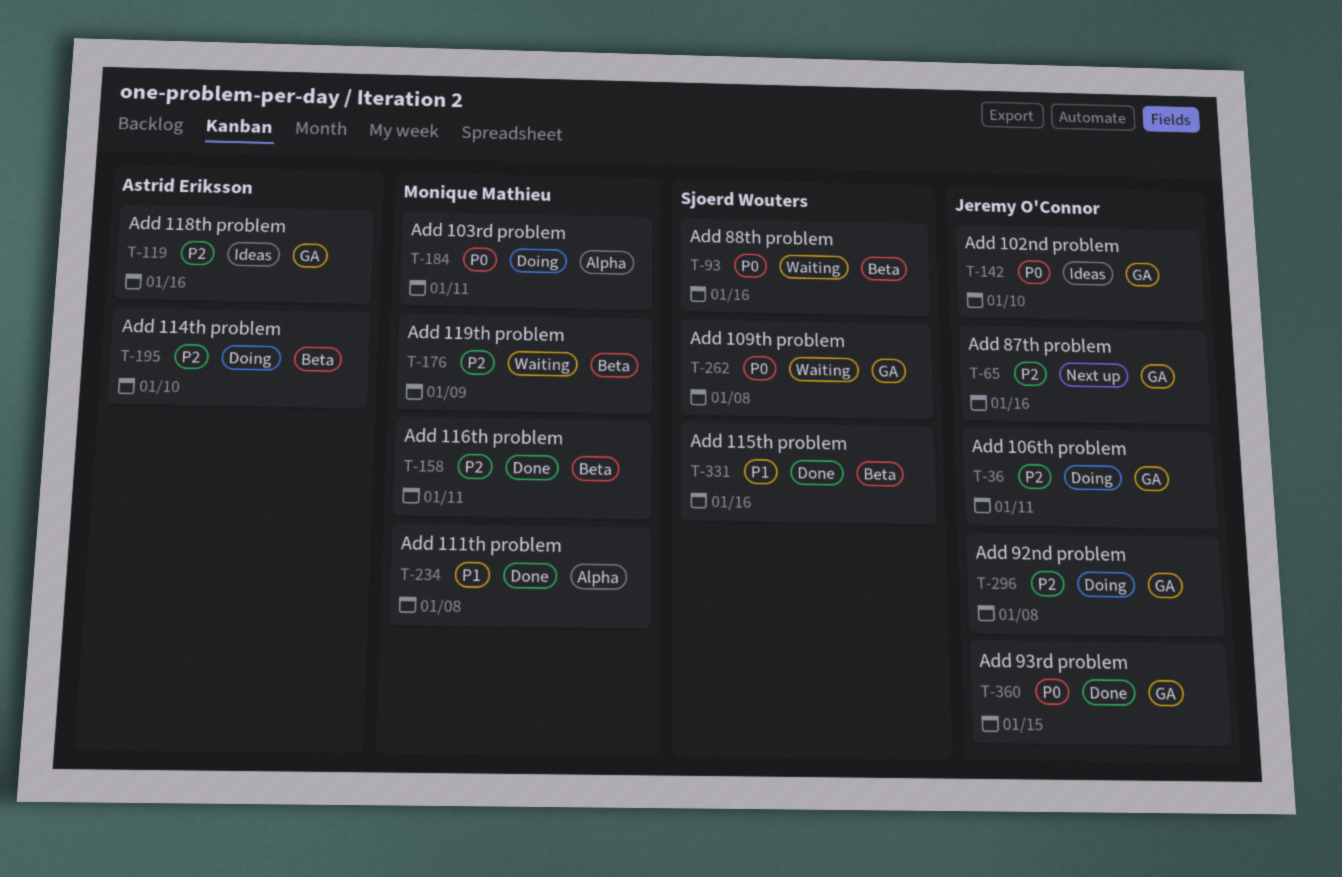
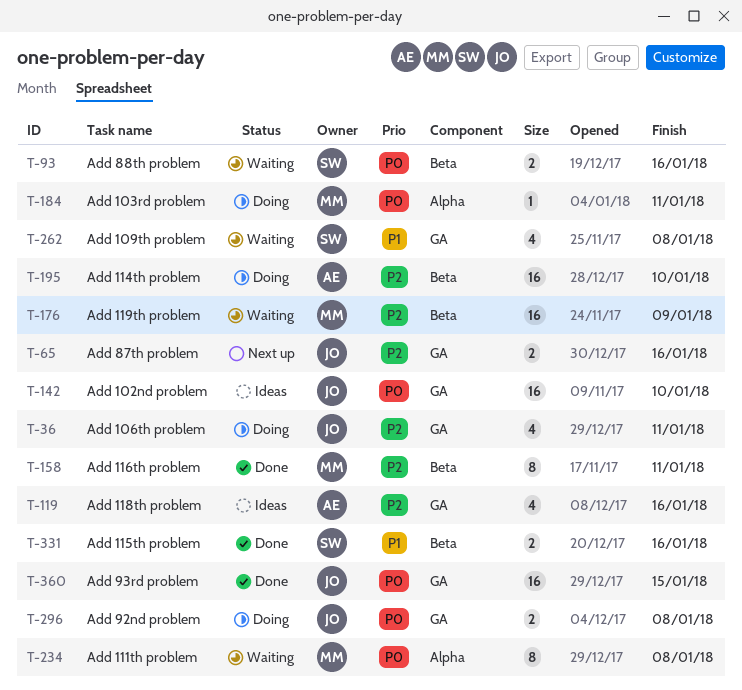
T-234, status: Done -> Waiting
T-234, priority: P1 -> P0
T-262, priority: P0 -> P1
T-296, priority: P2 -> P0

